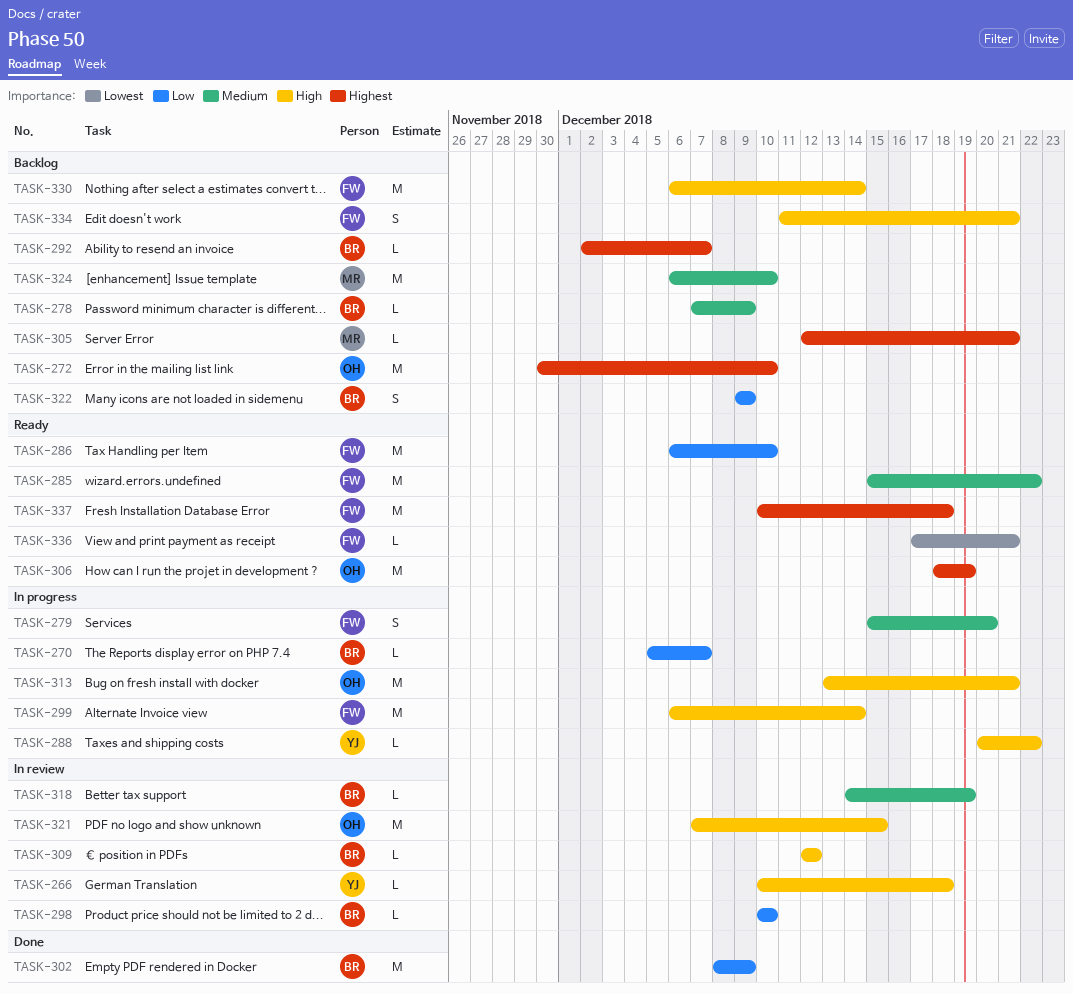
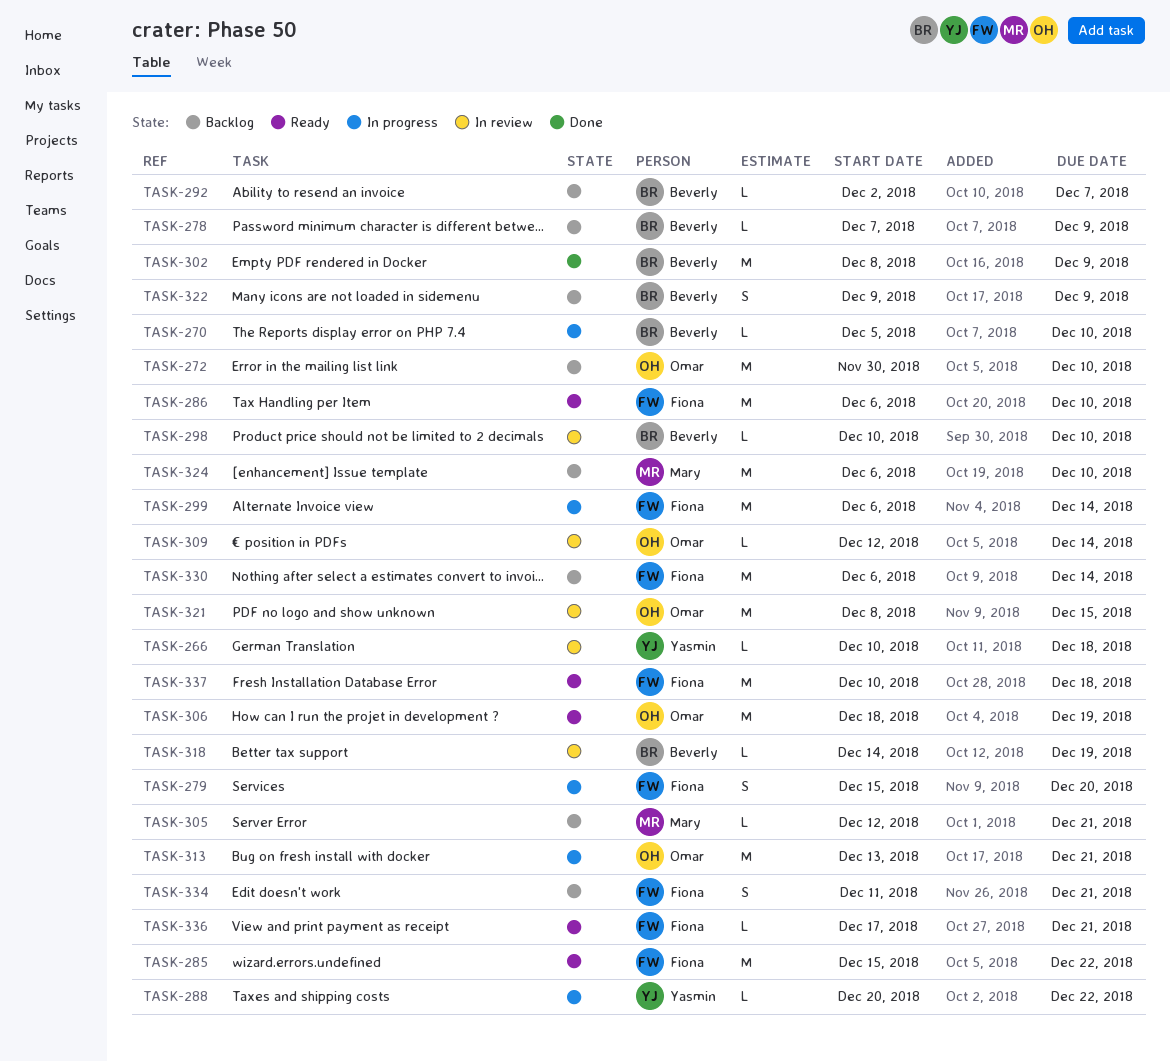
TASK-270, due: Dec 7 -> Dec 10
TASK-309, owner: Beverly -> Omar
TASK-309, due: Dec 12 -> Dec 14
TASK-321, start: Dec 7 -> Dec 8

